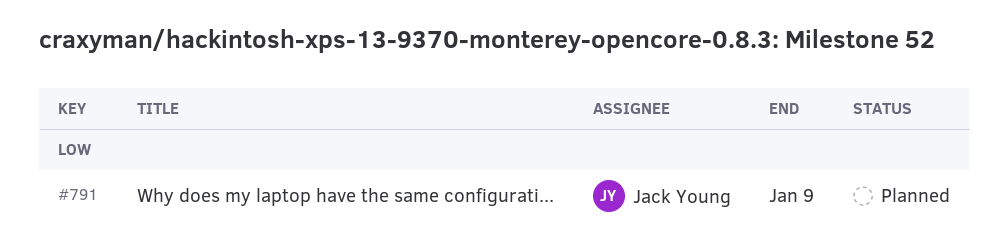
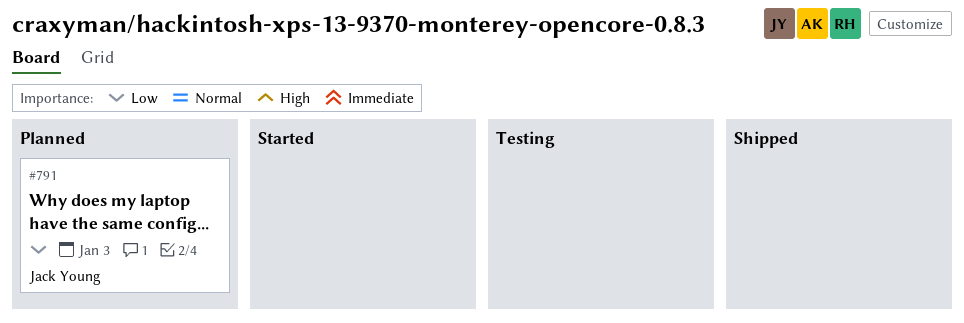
#791, due: Jan 9 -> Jan 3

